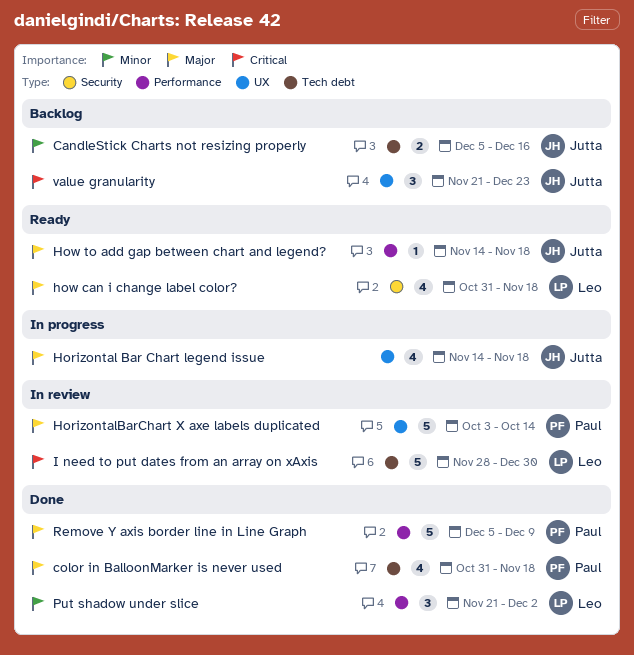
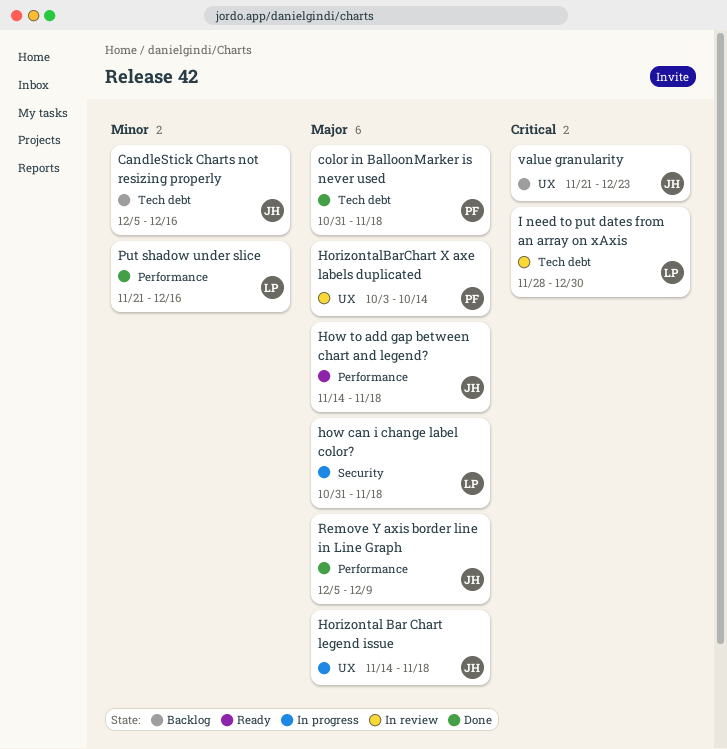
how can i change label color?, status: Ready -> In progress
Put shadow under slice, due: Dec 2 -> Dec 16
Remove Y axis border line in Line Graph, owner: Paul -> Jutta

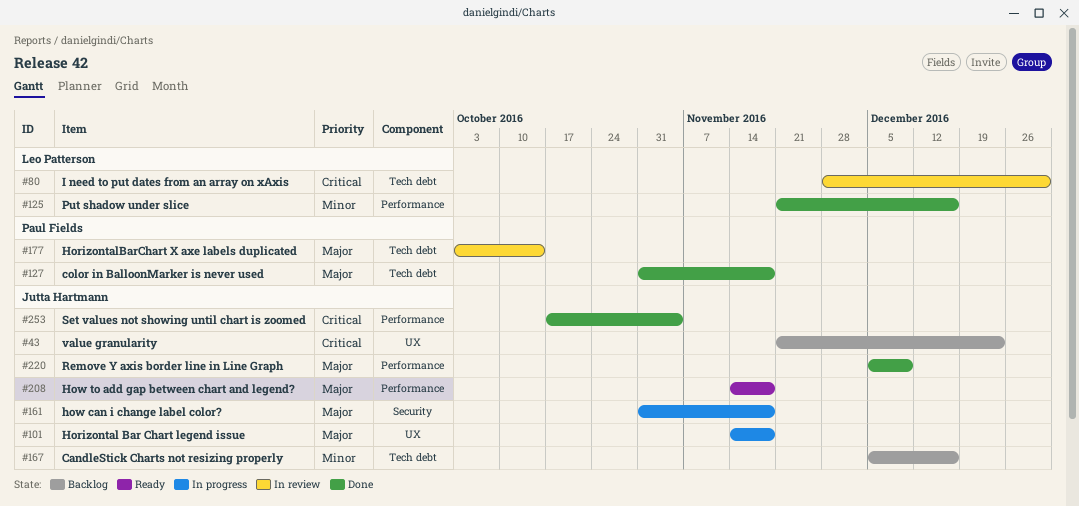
HorizontalBarChart X axe labels duplicated, label: UX -> Tech debt
how can i change label color?, owner: Leo Patterson -> Jutta Hartmann
Set values not showing until chart is zoomed: none -> present

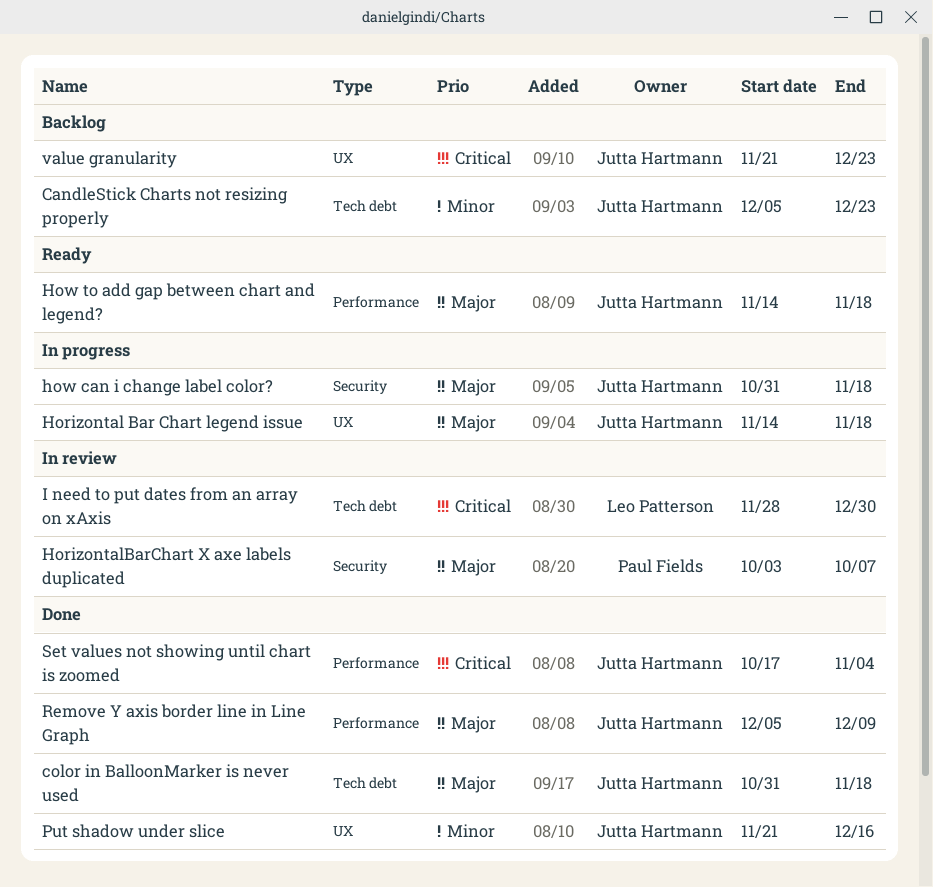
CandleStick Charts not resizing properly, due: Dec 16 -> Dec 23
color in BalloonMarker is never used, owner: Paul Fields -> Jutta Hartmann
HorizontalBarChart X axe labels duplicated, label: Tech debt -> Security
HorizontalBarChart X axe labels duplicated, due: Oct 14 -> Oct 7
Put shadow under slice, owner: Leo Patterson -> Jutta Hartmann
Put shadow under slice, label: Performance -> UX

